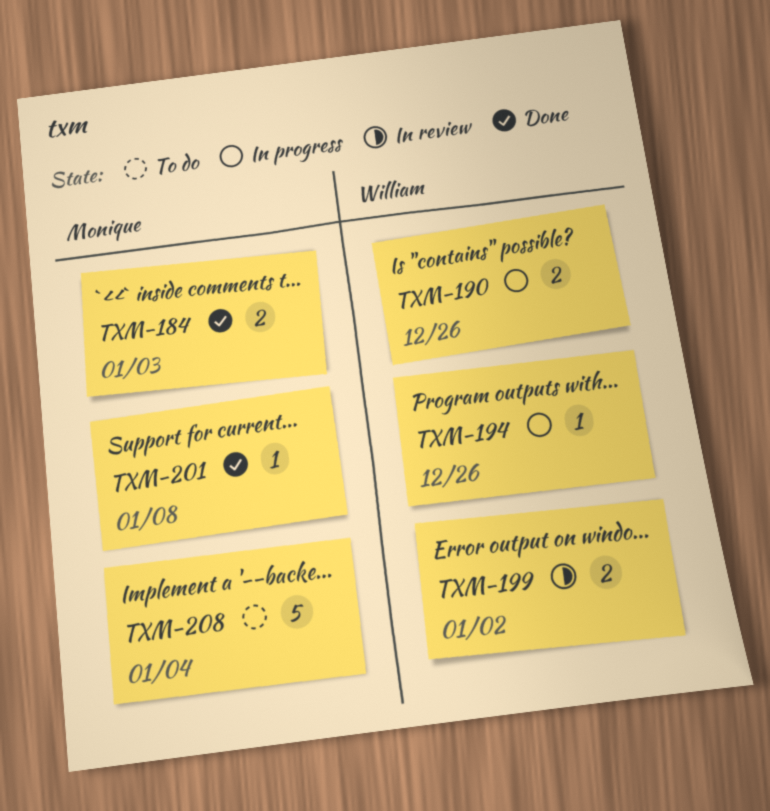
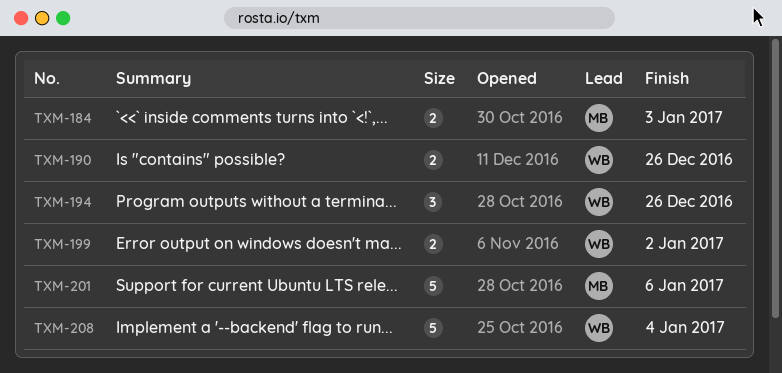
TXM-194, estimate: 1 -> 3
TXM-201, estimate: 1 -> 5
TXM-201, due: Jan 8 -> Jan 6
TXM-208, owner: Monique -> William

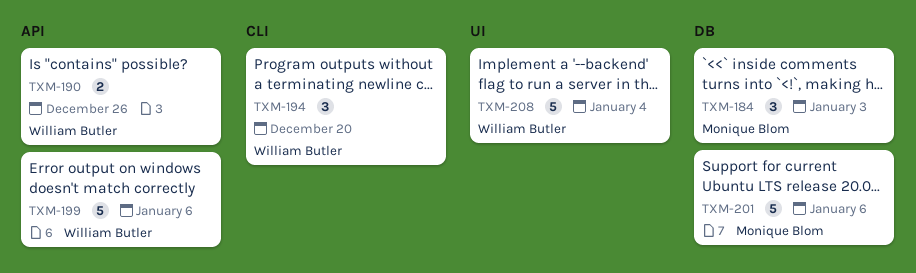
TXM-184, estimate: 2 -> 3
TXM-194, due: Dec 26 -> Dec 20
TXM-199, estimate: 2 -> 5
TXM-199, due: Jan 2 -> Jan 6

